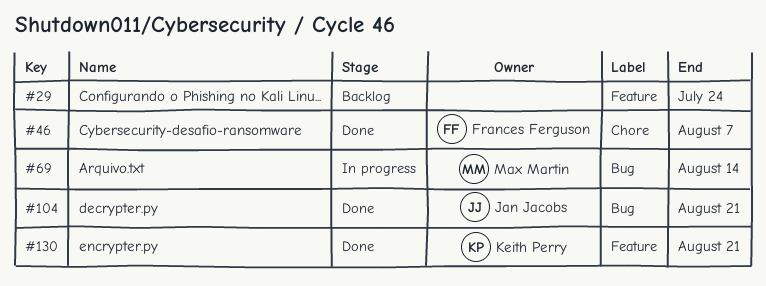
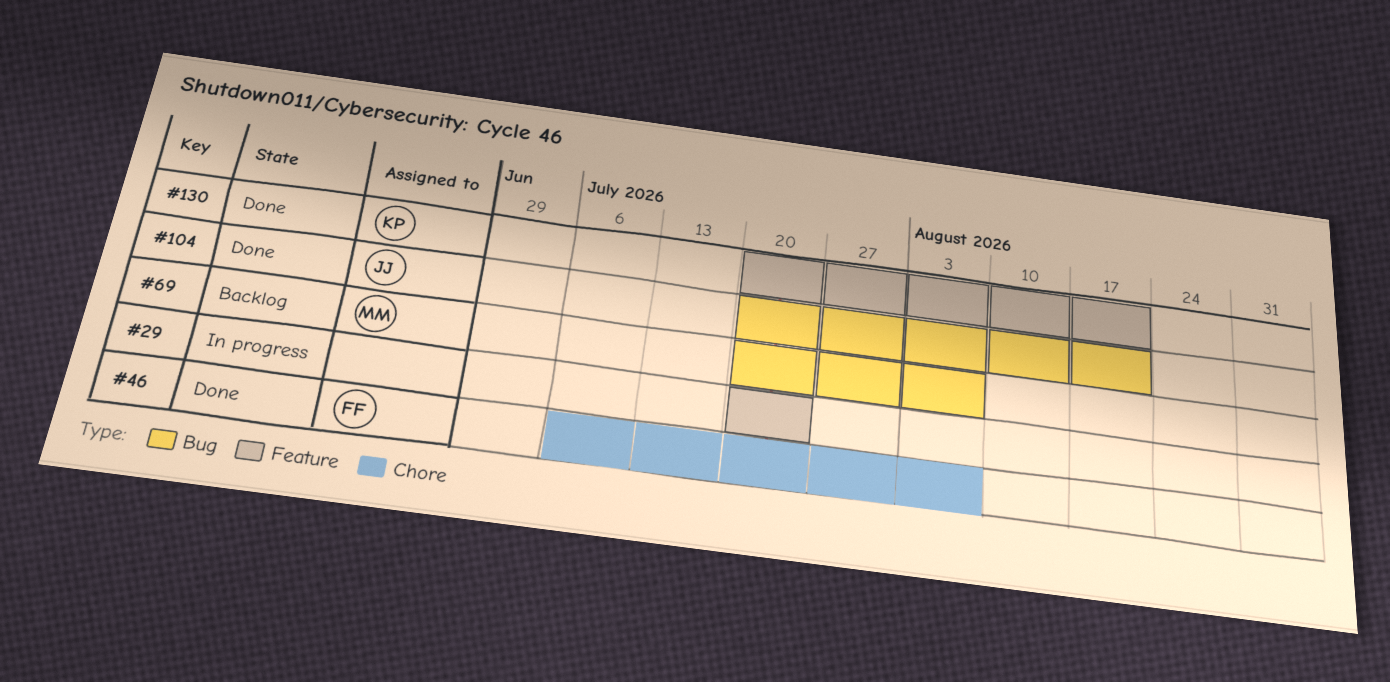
#29, status: Backlog -> In progress
#69, status: In progress -> Backlog
#69, due: Aug 14 -> Aug 7

